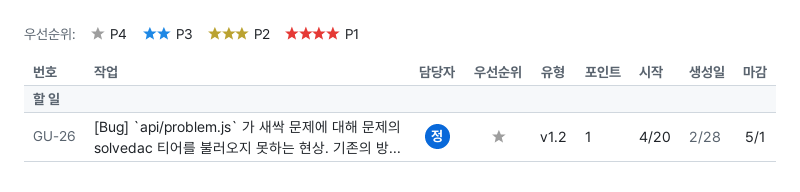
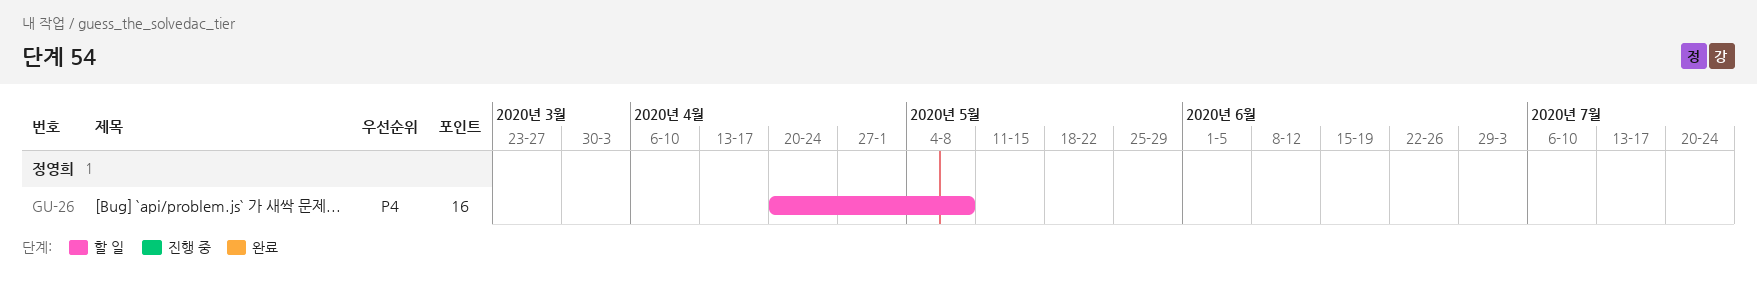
GU-26, estimate: 1 -> 16
GU-26, due: May 1 -> May 8

